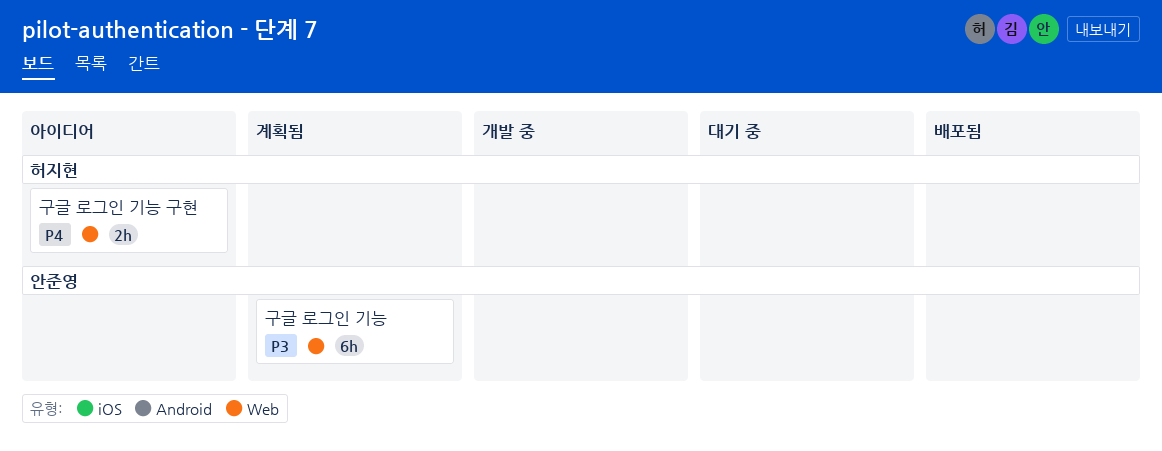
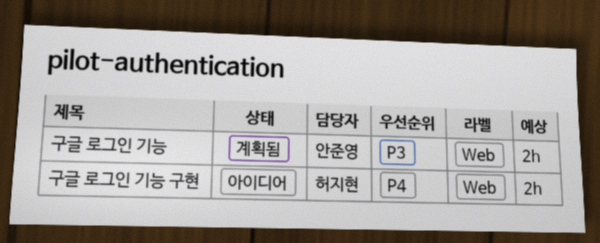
구글 로그인 기능, estimate: 6h -> 2h

